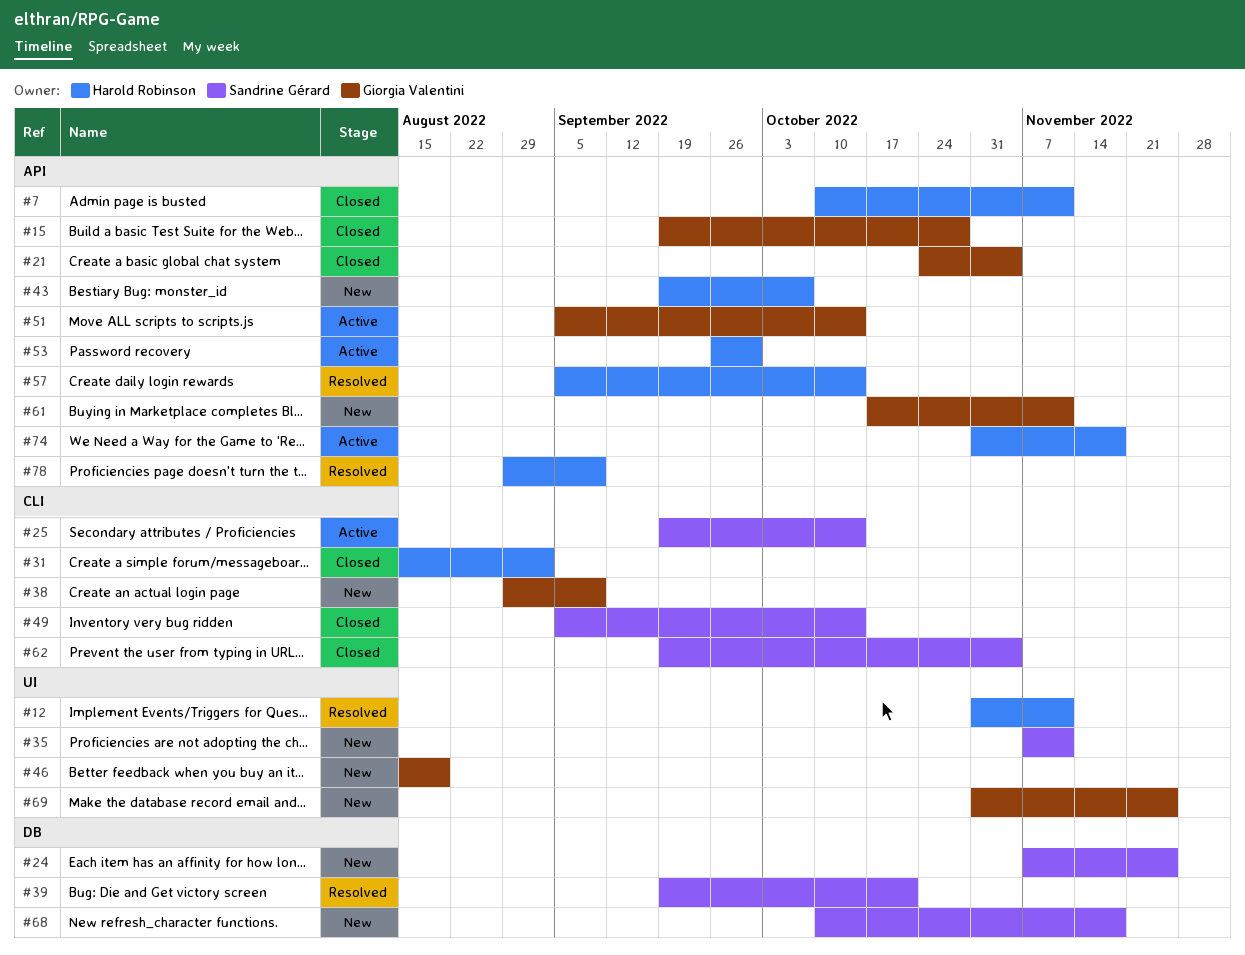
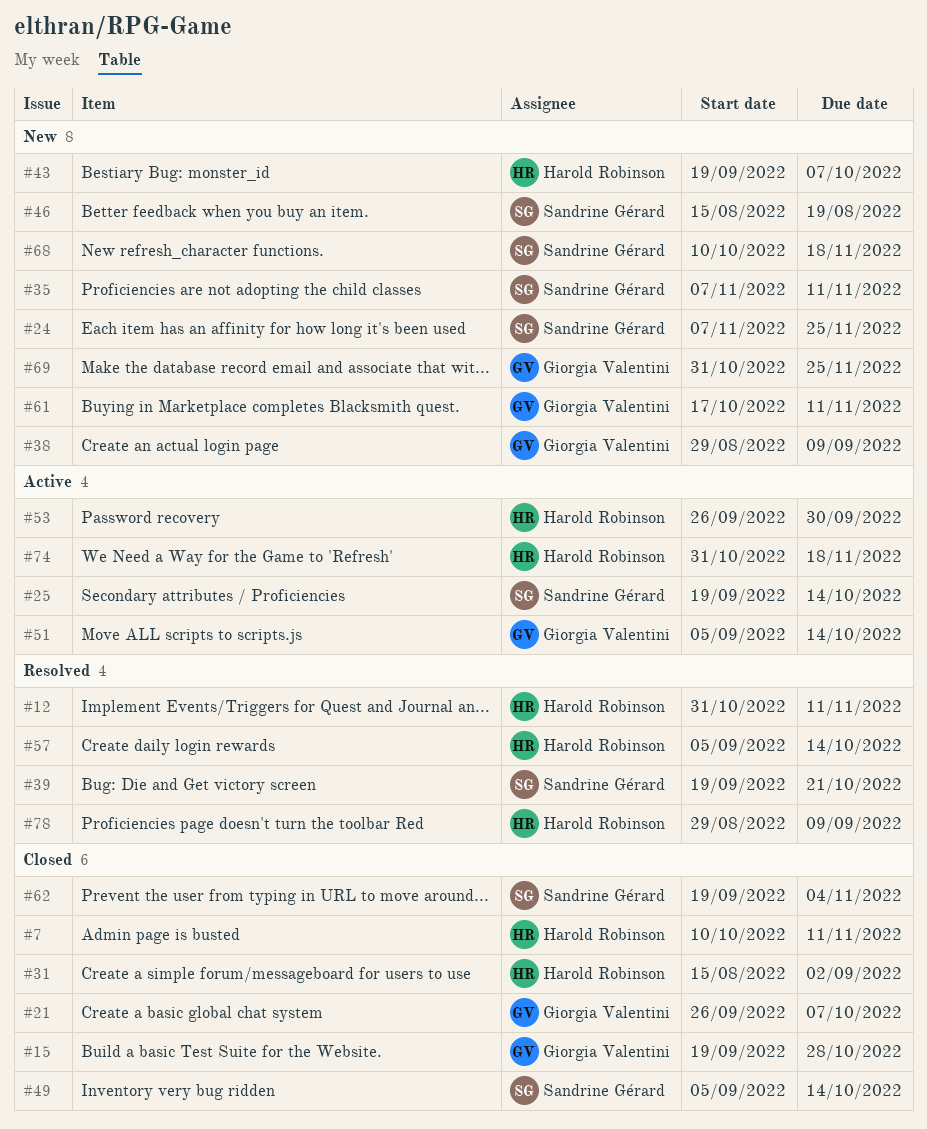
#21, start: Oct 24 -> Sep 26
#21, due: Nov 4 -> Oct 7
#46, owner: Giorgia Valentini -> Sandrine Gérard

